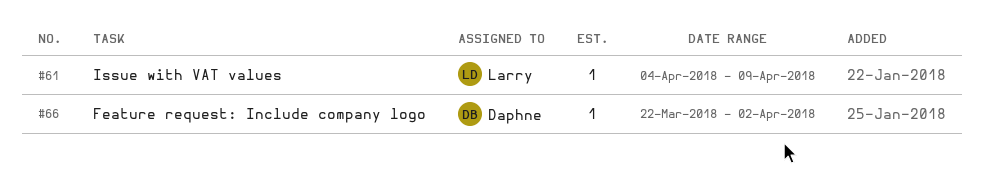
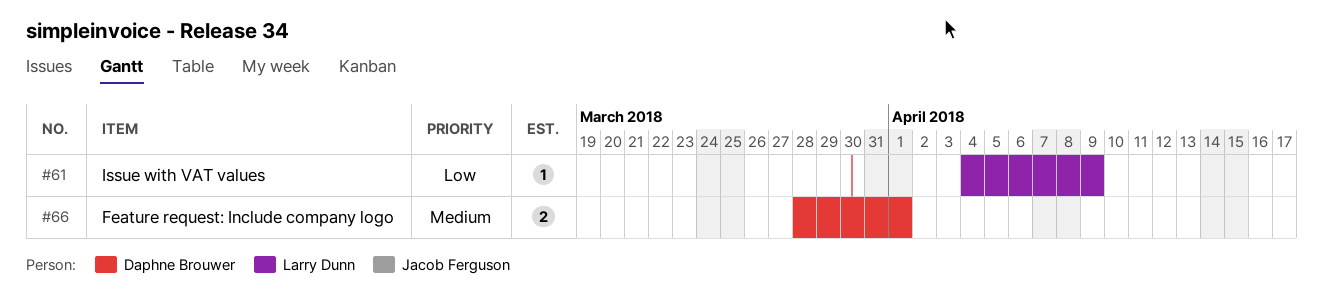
#66, estimate: 1 -> 2
#66, start: Mar 22 -> Mar 28
#66, due: Apr 2 -> Apr 1

